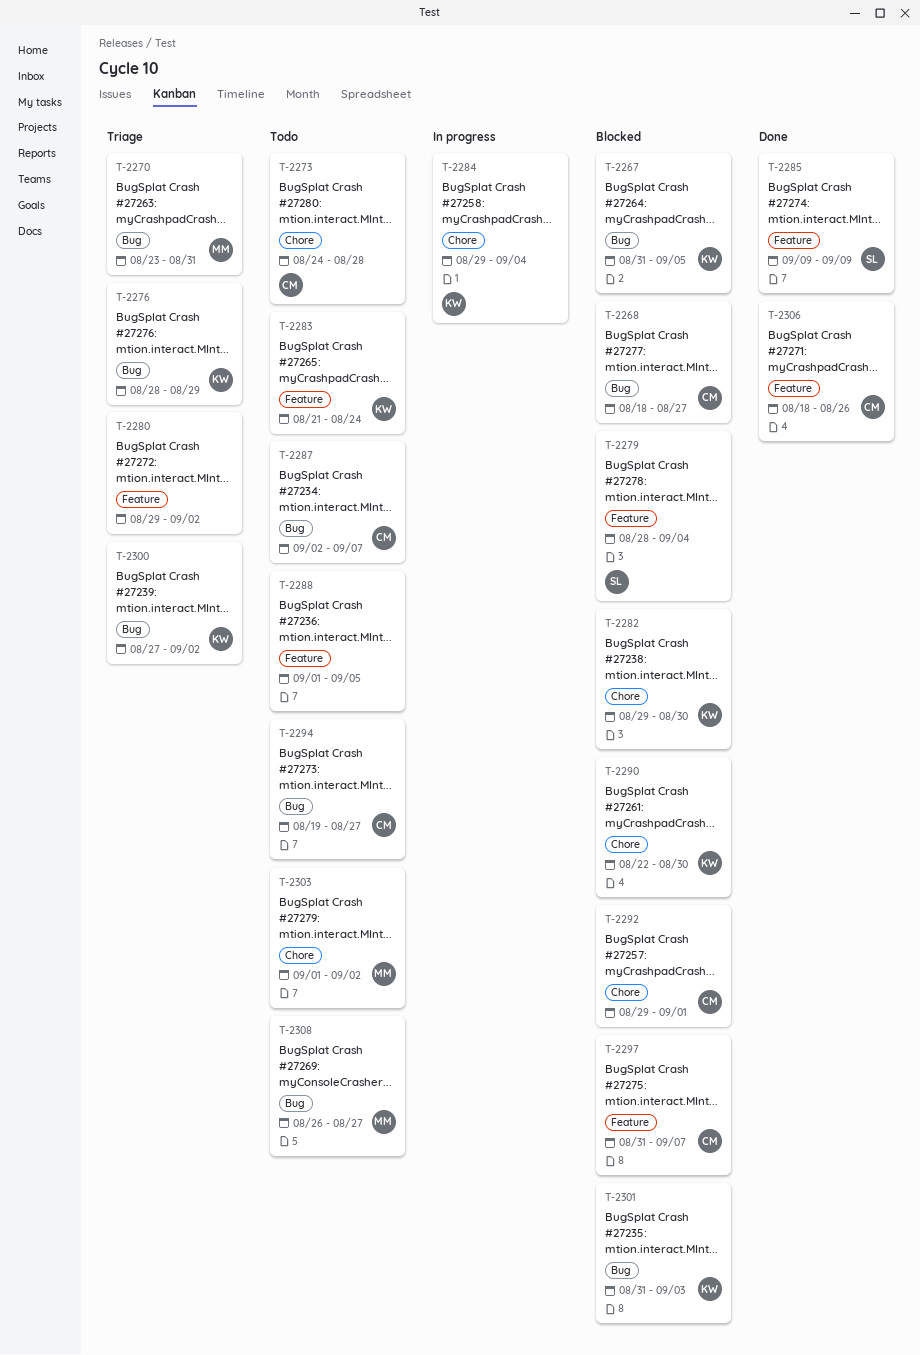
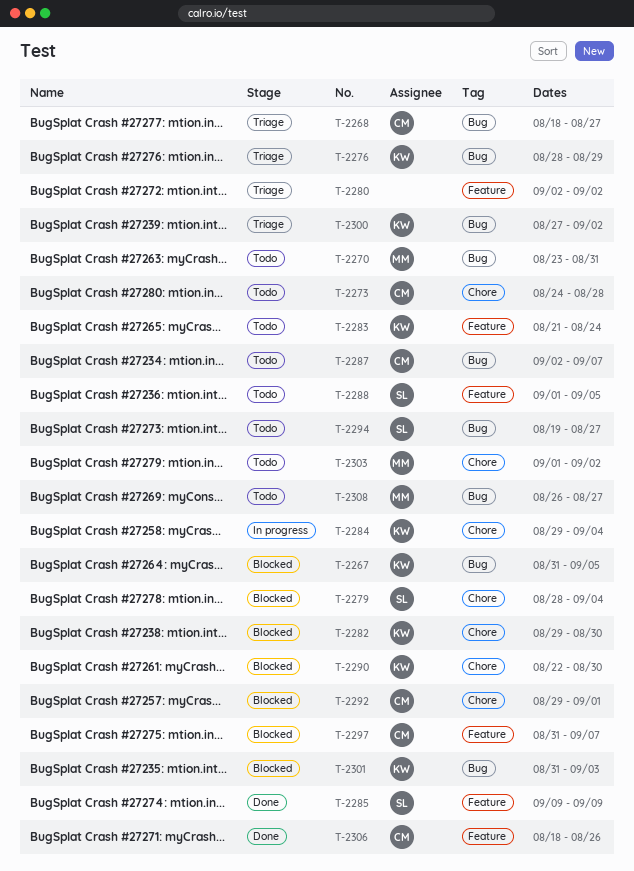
T-2268, status: Blocked -> Triage
T-2270, status: Triage -> Todo
T-2279, label: Feature -> Chore
T-2280, start: Aug 29 -> Sep 2
T-2288, owner: none -> SL
T-2294, owner: CM -> SL

